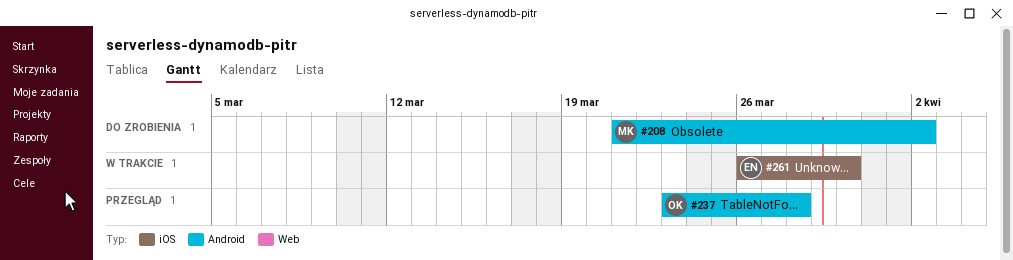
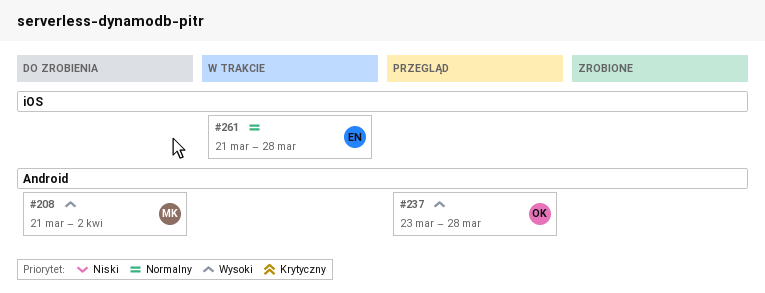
#261, start: Mar 26 -> Mar 21
#261, due: Mar 30 -> Mar 28

